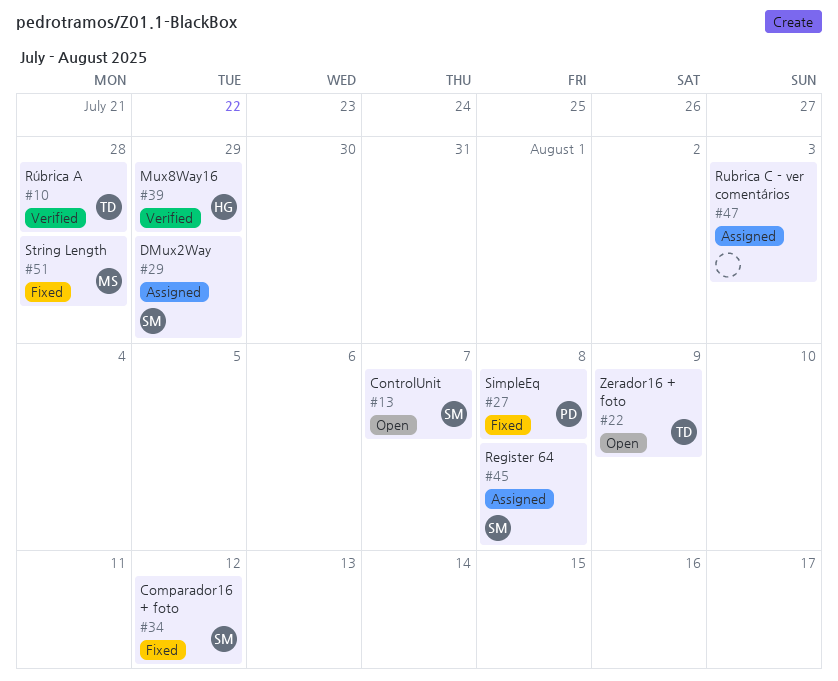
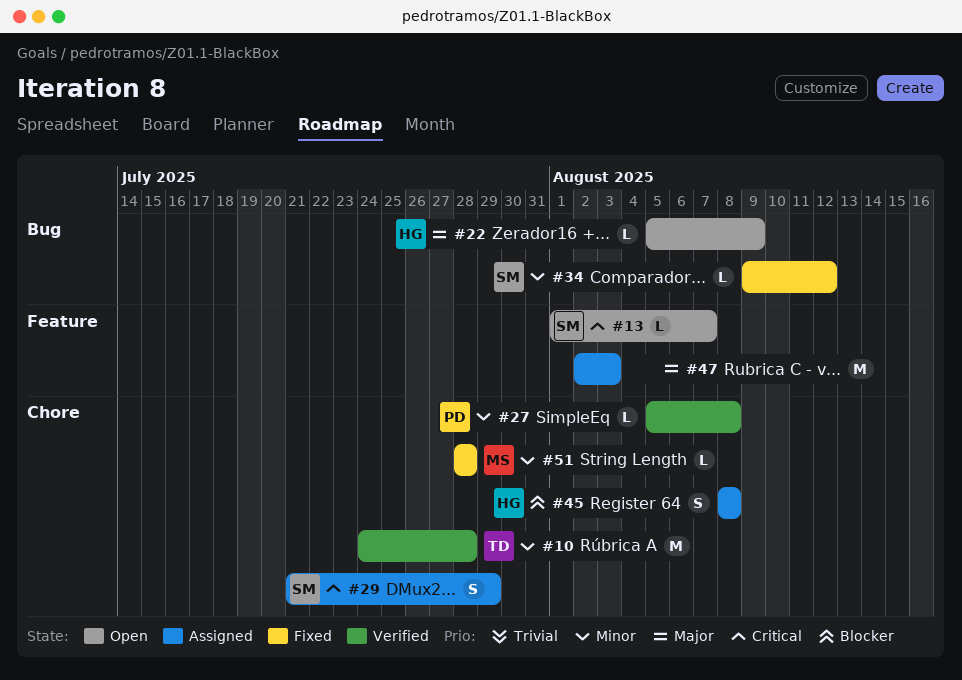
#22, owner: TD -> HG
#27, status: Fixed -> Verified
#39: present -> none
#45, owner: SM -> HG

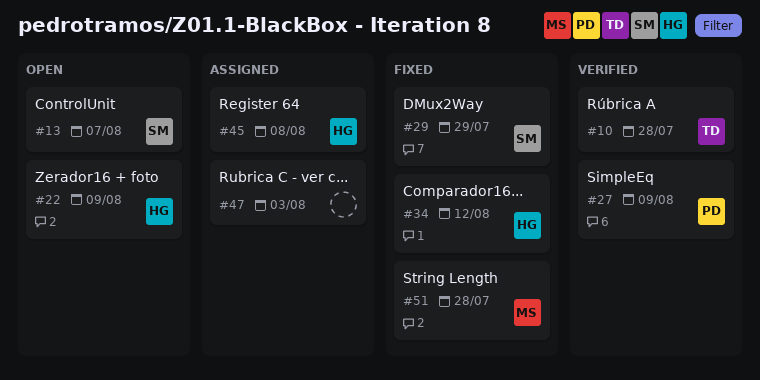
#27, due: Aug 8 -> Aug 9
#29, status: Assigned -> Fixed
#34, owner: SM -> HG

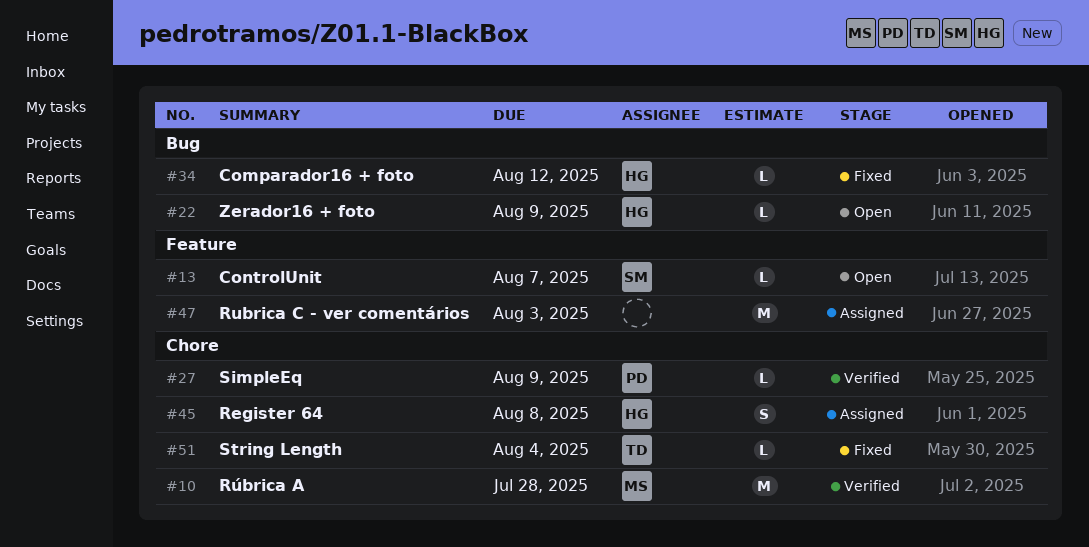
#10, owner: TD -> MS
#29: present -> none
#51, owner: MS -> TD
#51, due: Jul 28 -> Aug 4

